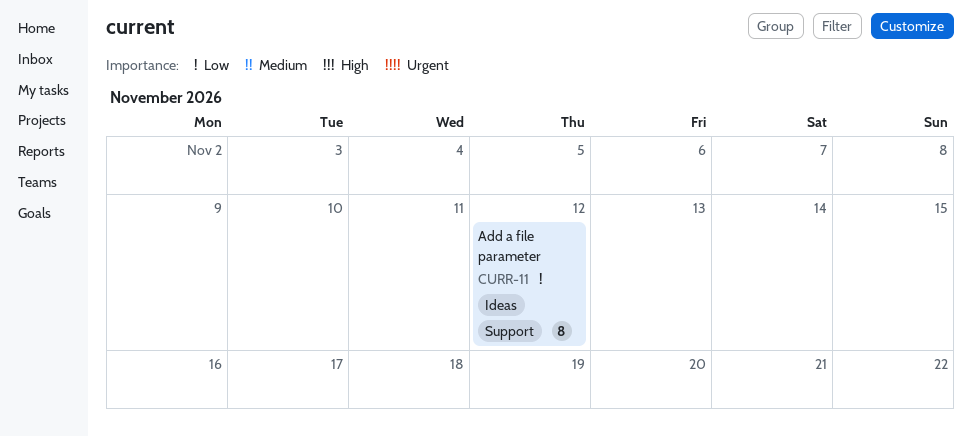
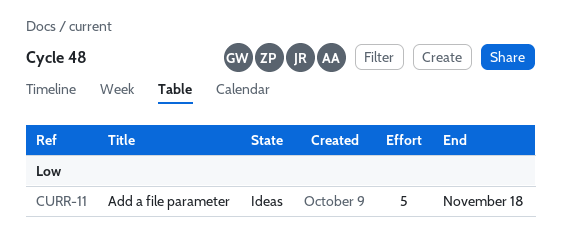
CURR-11, estimate: 8 -> 5
CURR-11, due: Nov 12 -> Nov 18

